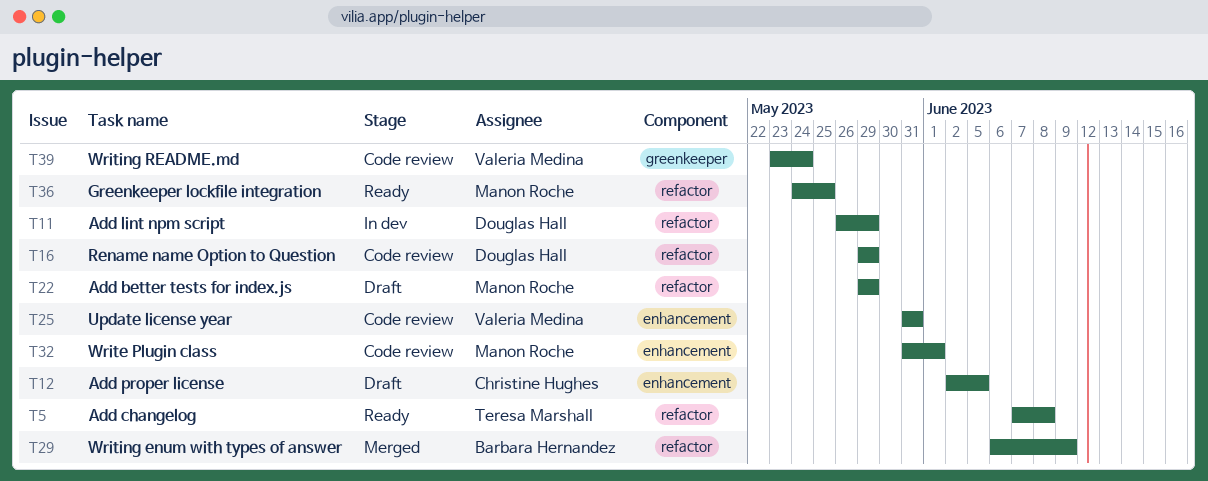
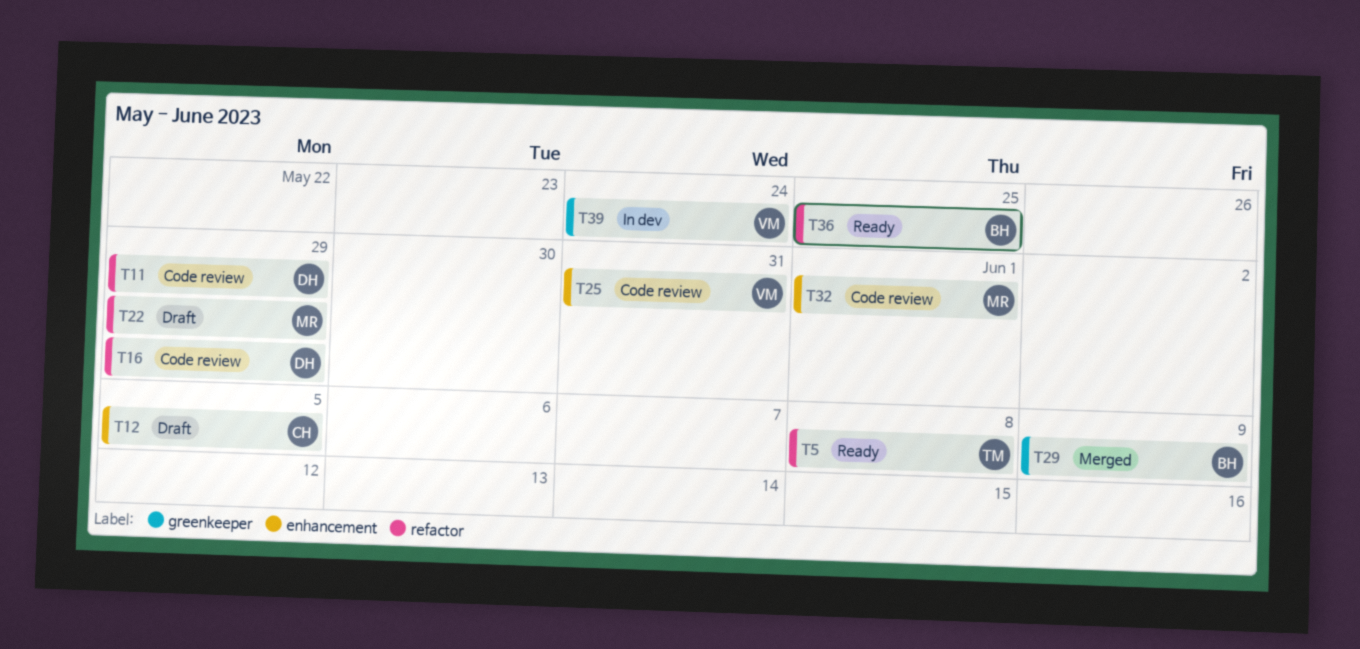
T11, status: In dev -> Code review
T29, label: refactor -> greenkeeper
T36, owner: Manon Roche -> Barbara Hernandez
T39, status: Code review -> In dev

